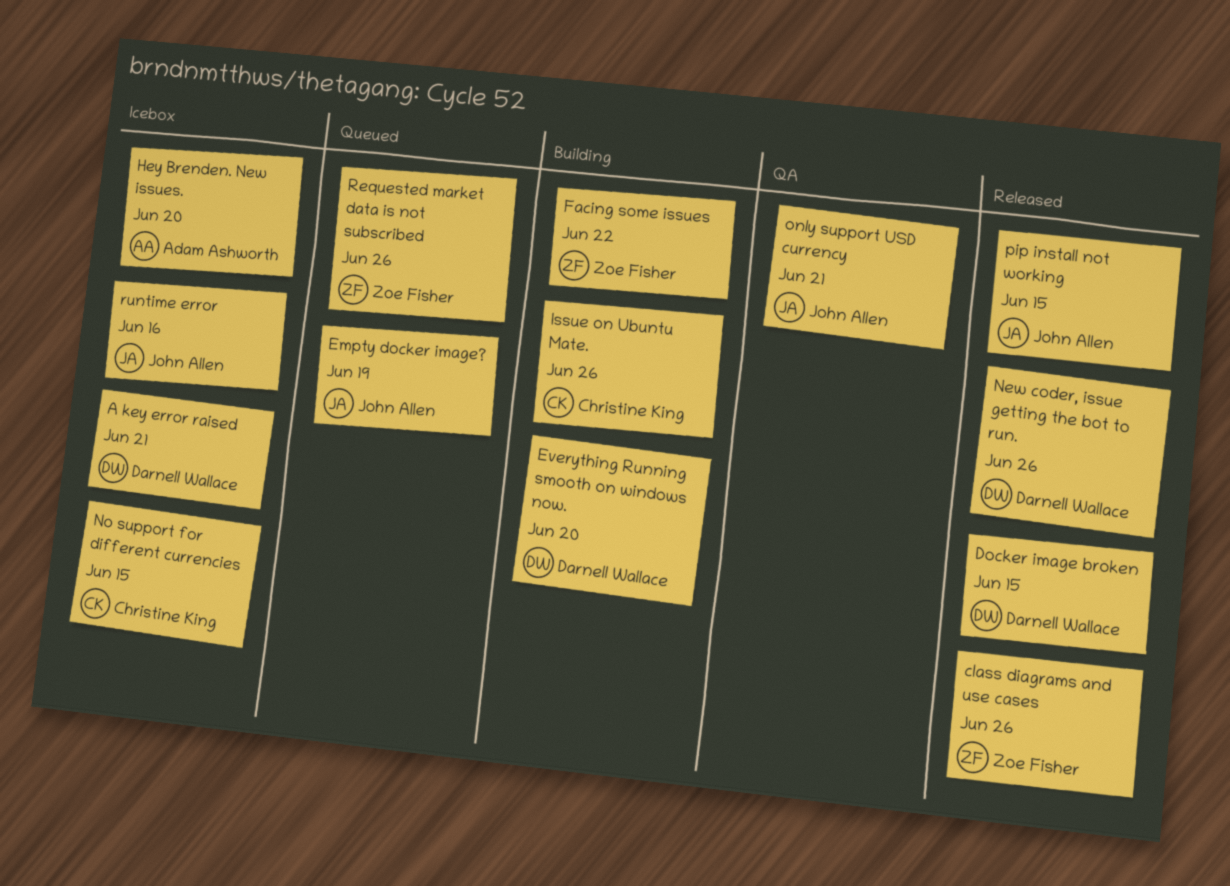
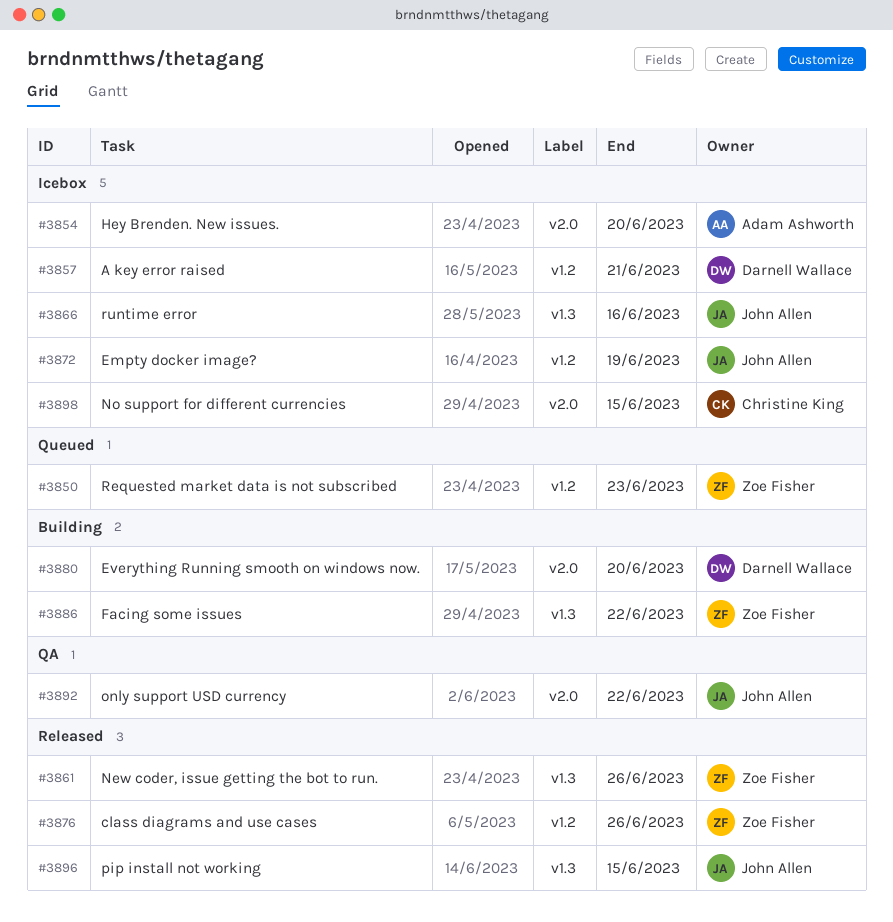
Docker image broken: present -> none
Empty docker image?, status: Queued -> Icebox
Issue on Ubuntu Mate.: present -> none
New coder, issue getting the bot to run., owner: Darnell Wallace -> Zoe Fisher
only support USD currency, due: Jun 21 -> Jun 22
Requested market data is not subscribed, due: Jun 26 -> Jun 23

